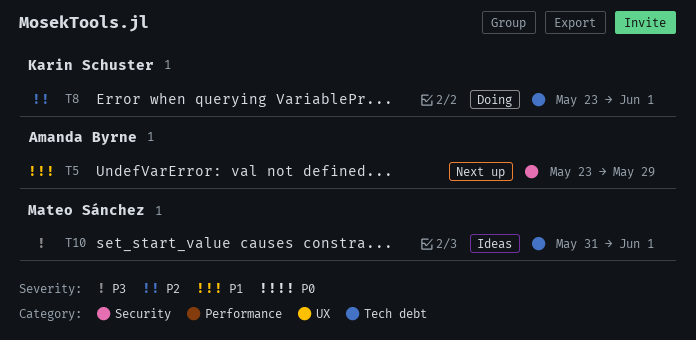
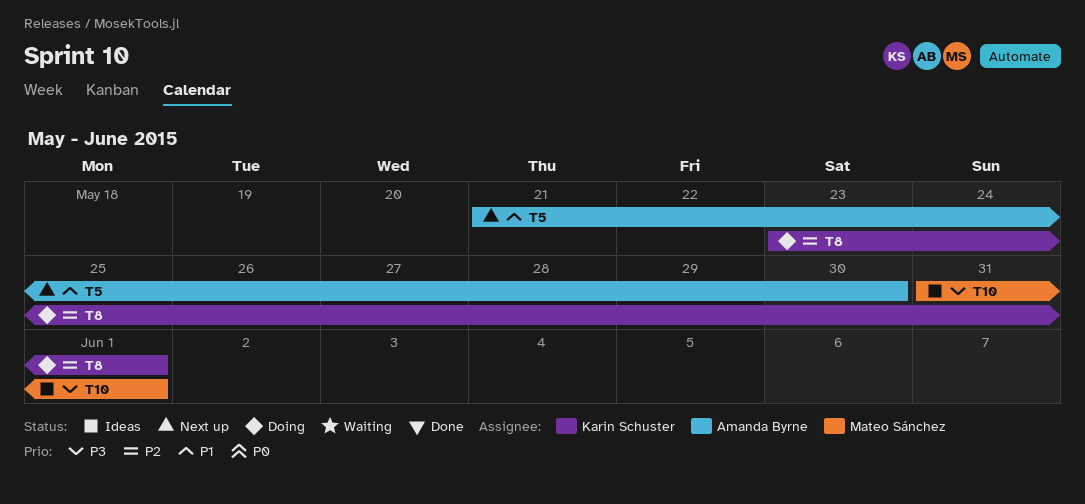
T5, start: May 23 -> May 21
T5, due: May 29 -> May 30

